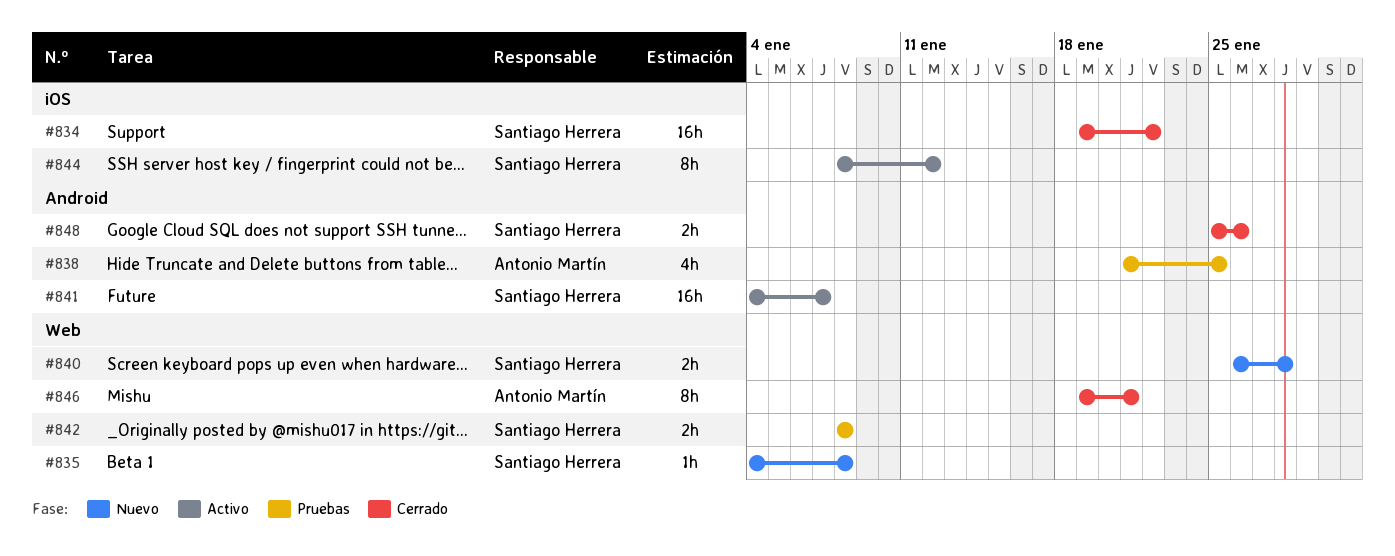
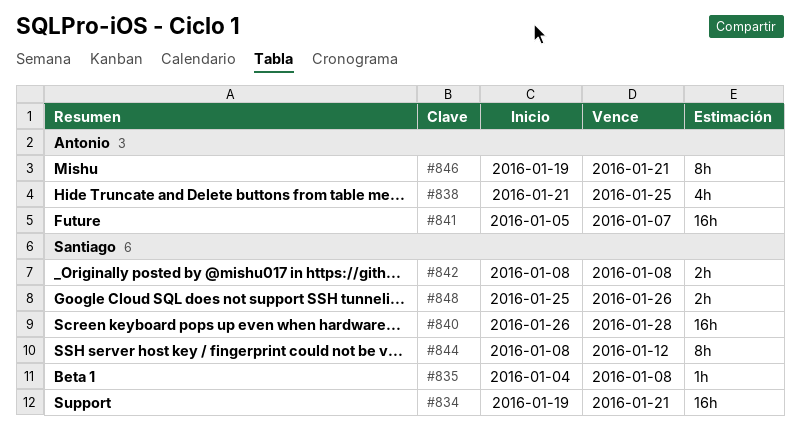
#834, due: Jan 22 -> Jan 21
#840, estimate: 2h -> 16h
#841, owner: Santiago Herrera -> Antonio Martín
#841, start: Jan 4 -> Jan 5

